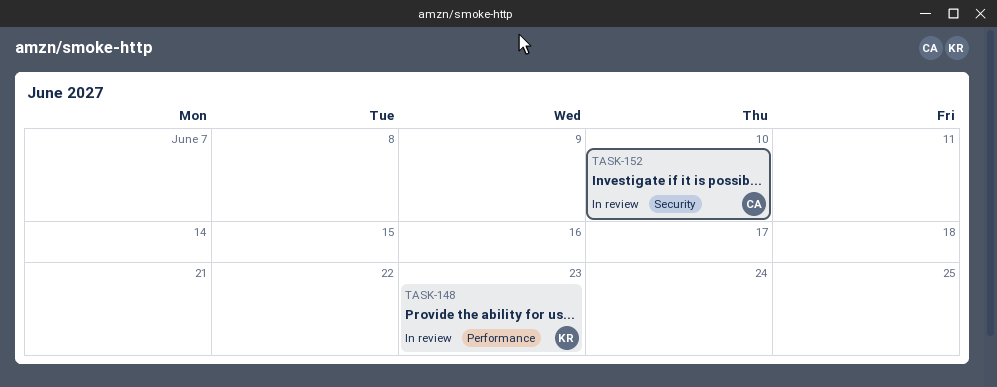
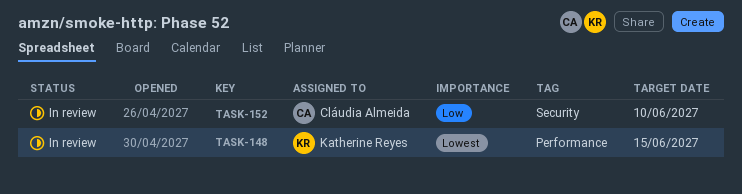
TASK-148, due: Jun 23 -> Jun 15

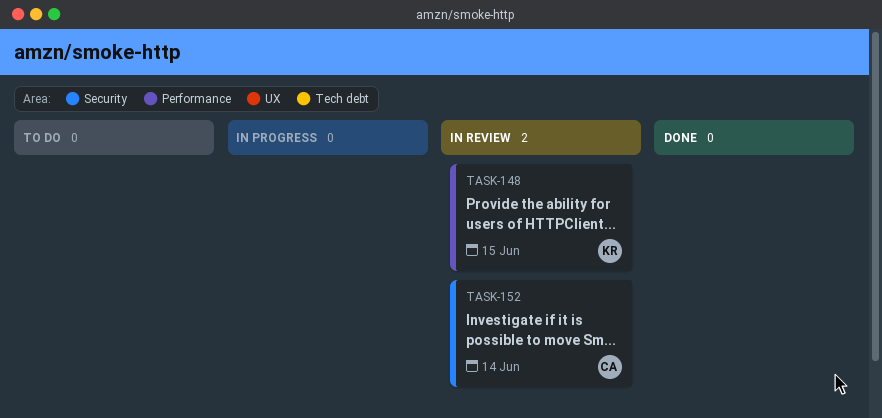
TASK-152, due: Jun 10 -> Jun 14

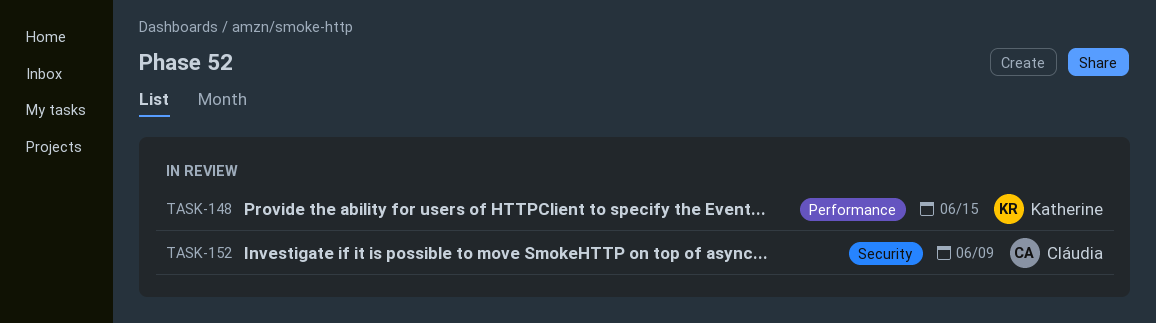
TASK-152, due: Jun 14 -> Jun 9

